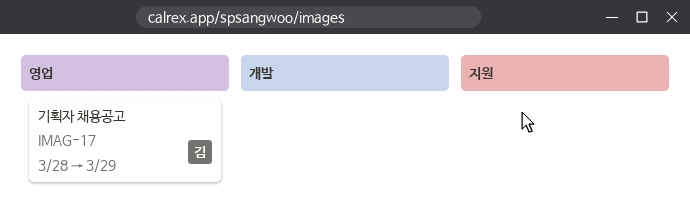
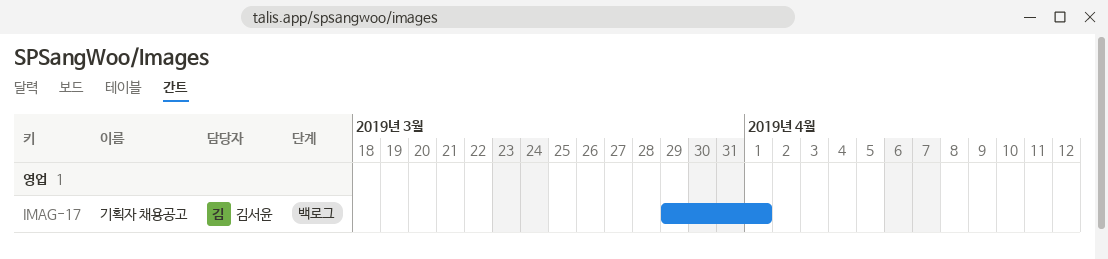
IMAG-17, start: Mar 28 -> Mar 29
IMAG-17, due: Mar 29 -> Apr 1

